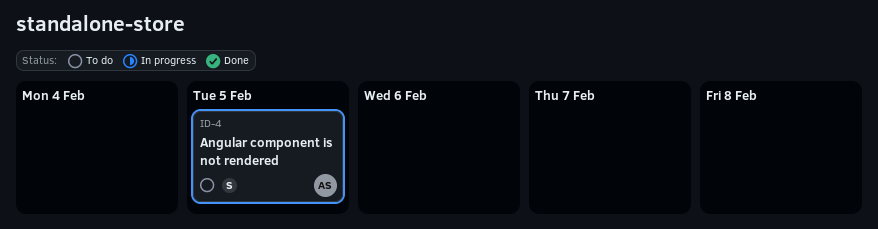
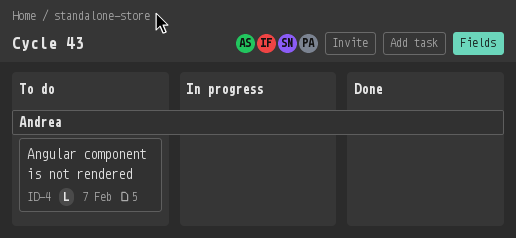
ID-4, estimate: S -> L
ID-4, due: Feb 5 -> Feb 7

